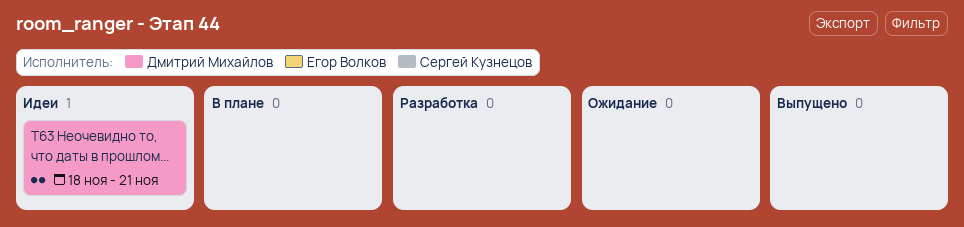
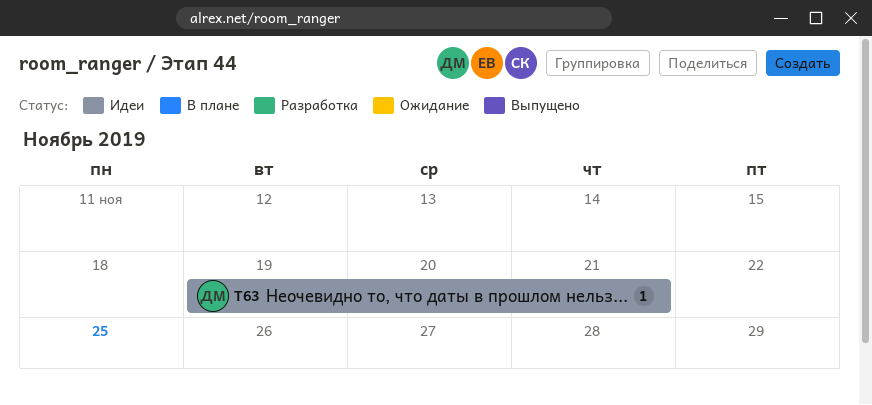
T63, estimate: 2 -> 1
T63, start: Nov 18 -> Nov 19

